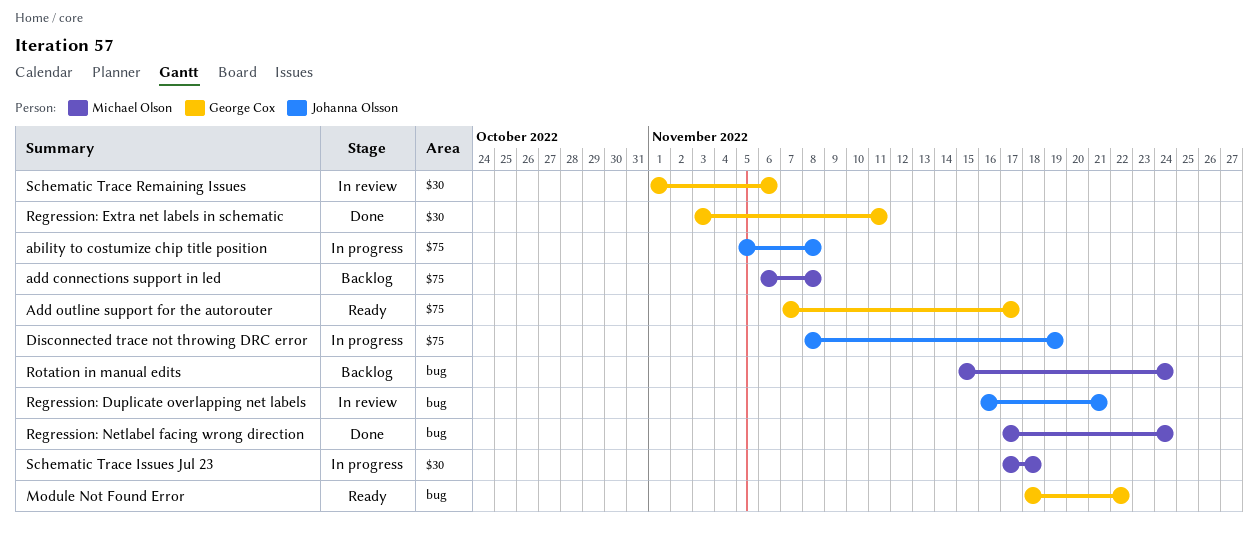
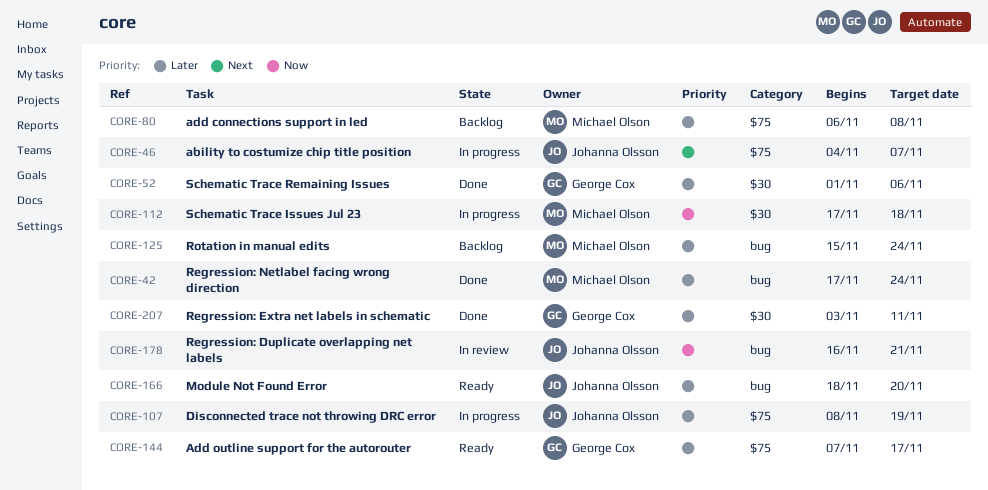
ability to costumize chip title position, start: Nov 5 -> Nov 4
ability to costumize chip title position, due: Nov 8 -> Nov 7
Module Not Found Error, owner: George Cox -> Johanna Olsson
Module Not Found Error, due: Nov 22 -> Nov 20
Schematic Trace Remaining Issues, status: In review -> Done

